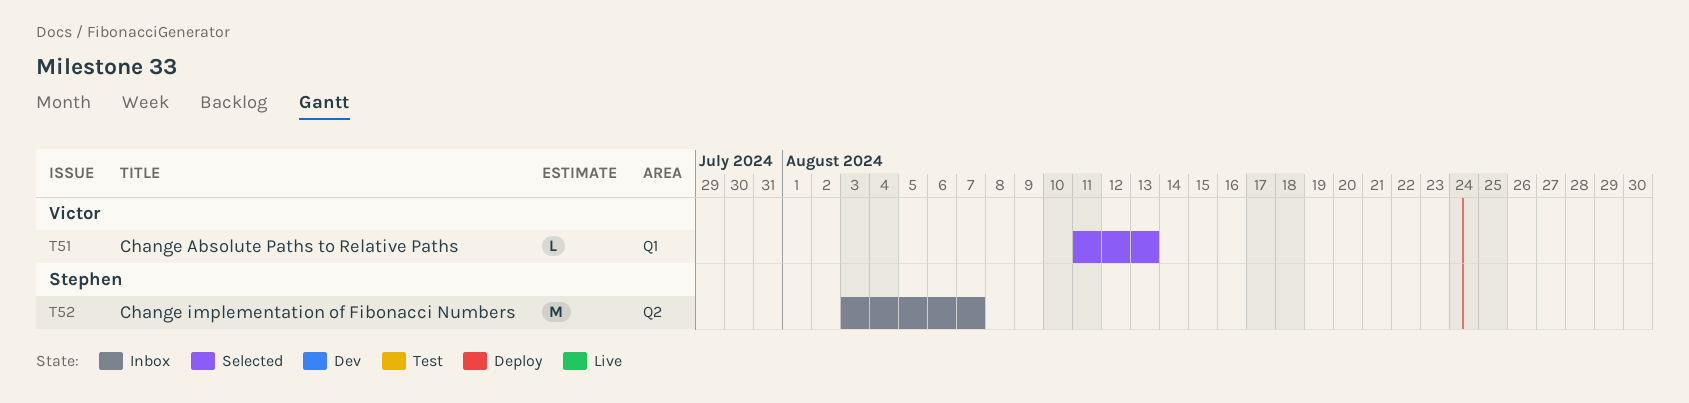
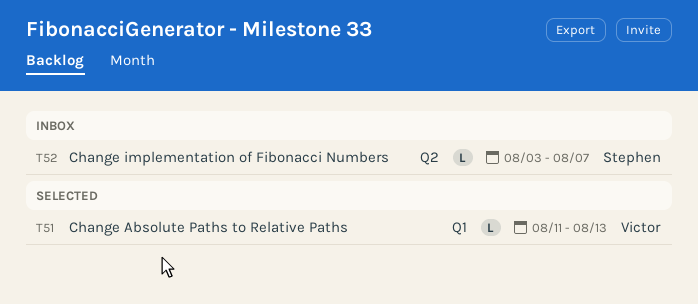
T52, estimate: M -> L

